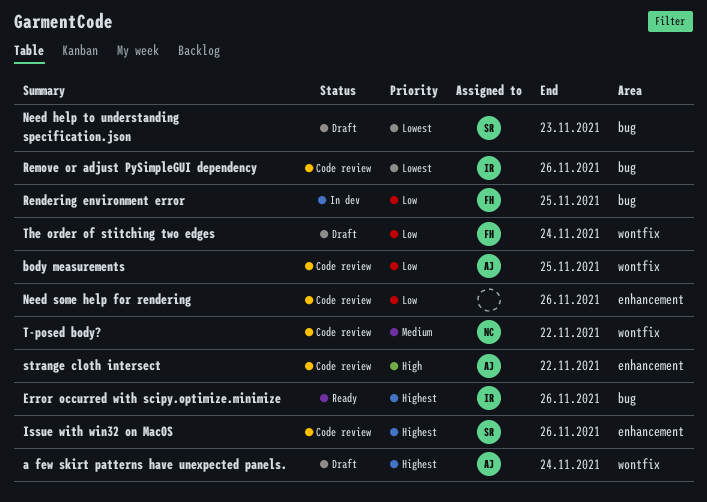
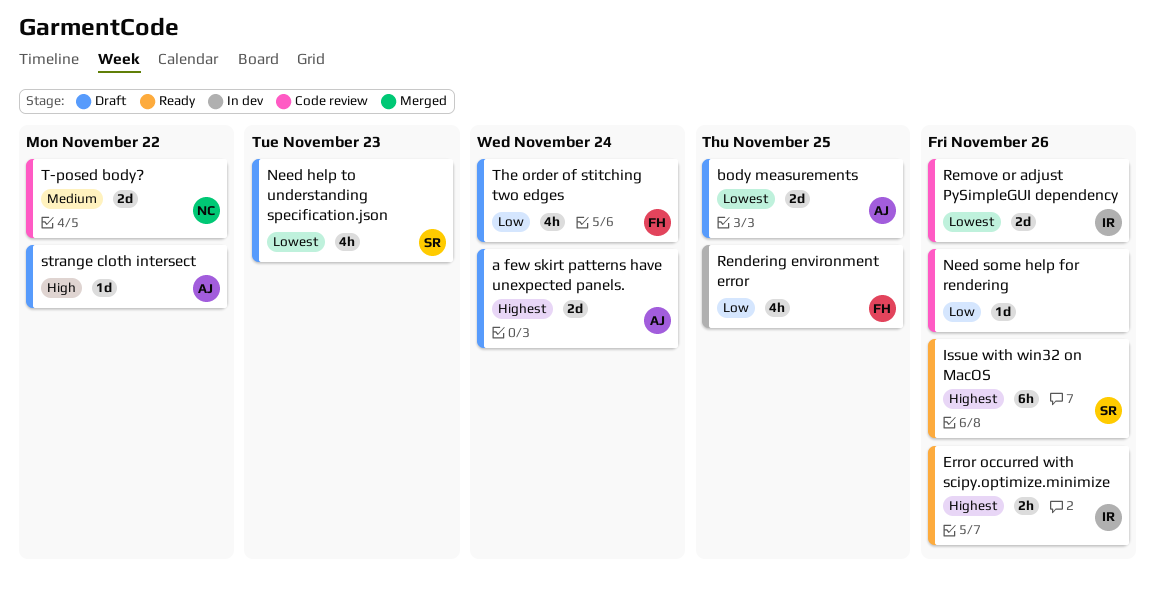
body measurements, status: Code review -> Draft
body measurements, priority: Low -> Lowest
Issue with win32 on MacOS, status: Code review -> Ready
strange cloth intersect, status: Code review -> Draft

